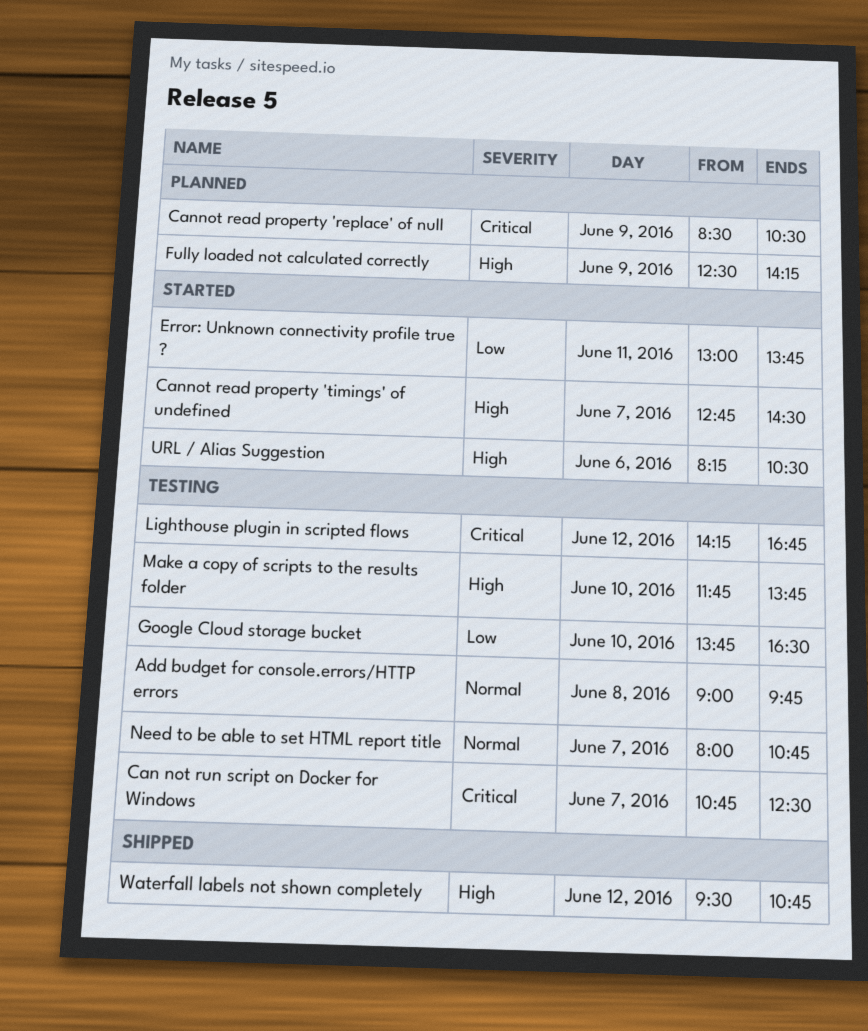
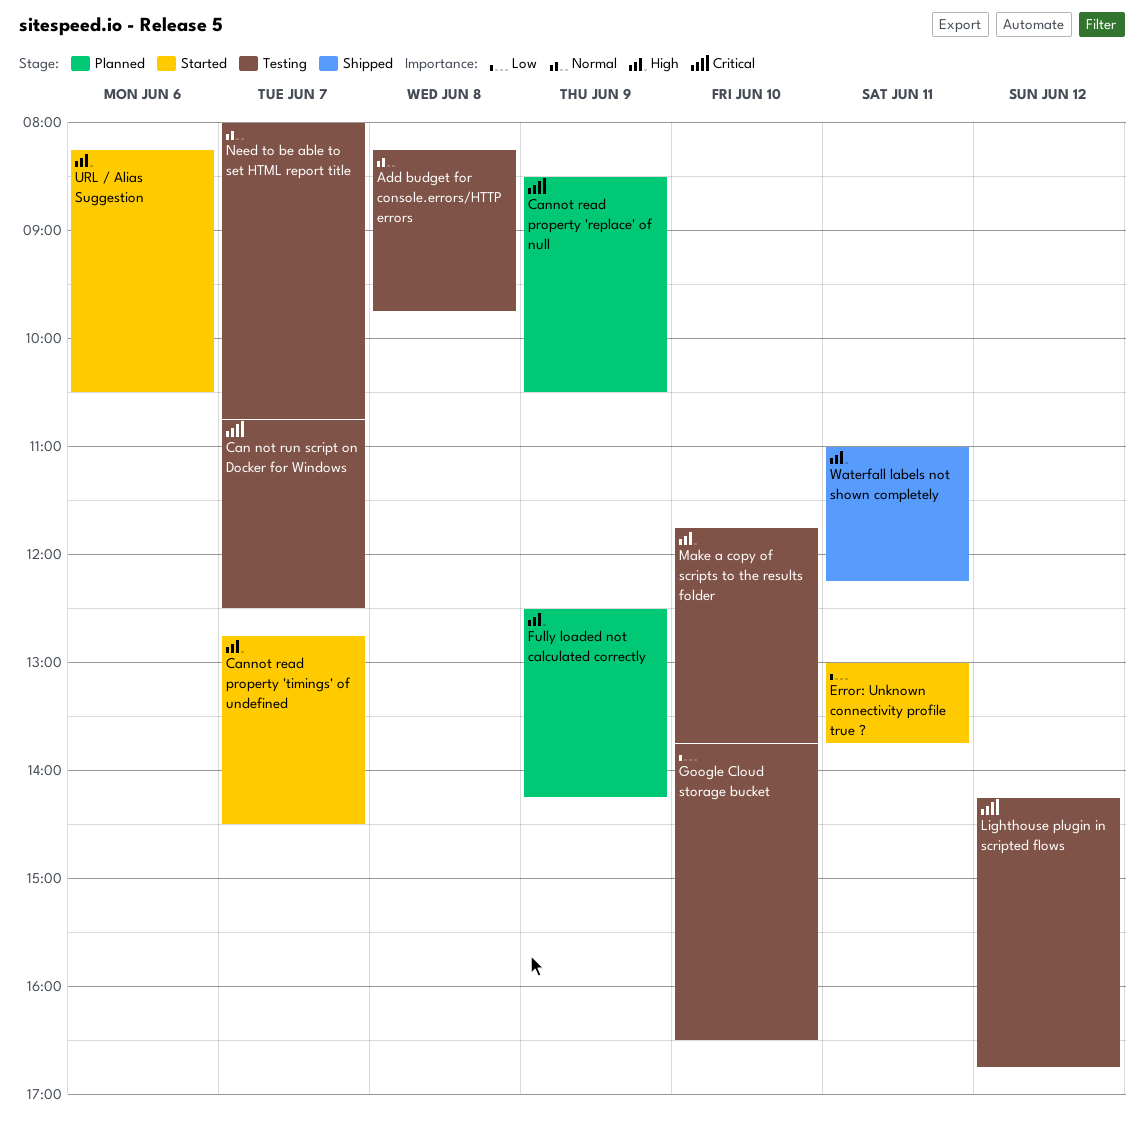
Add budget for console.errors/HTTP errors, begins: 09:00 -> 08:15
Waterfall labels not shown completely, day: Jun 12 -> Jun 11
Waterfall labels not shown completely, begins: 09:30 -> 11:00
Waterfall labels not shown completely, ends: 10:45 -> 12:15

